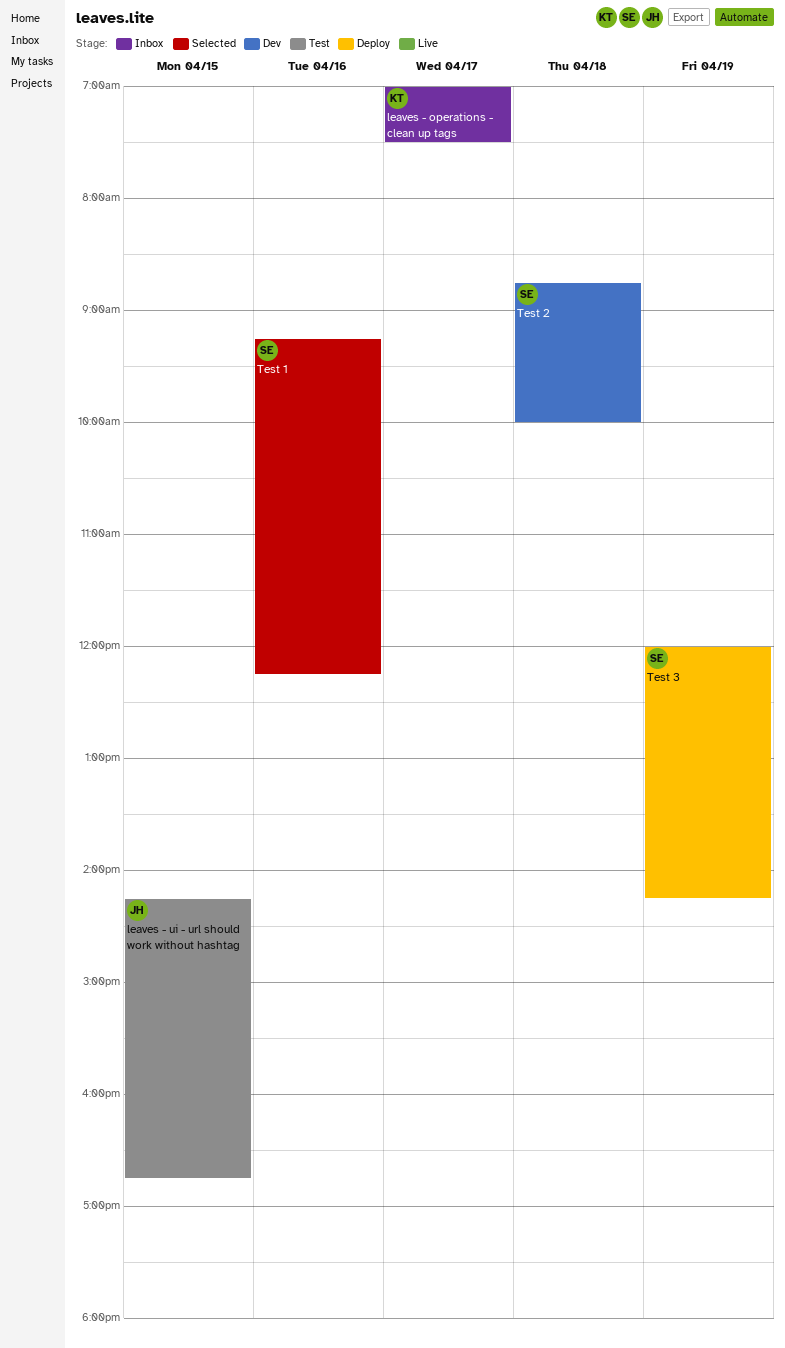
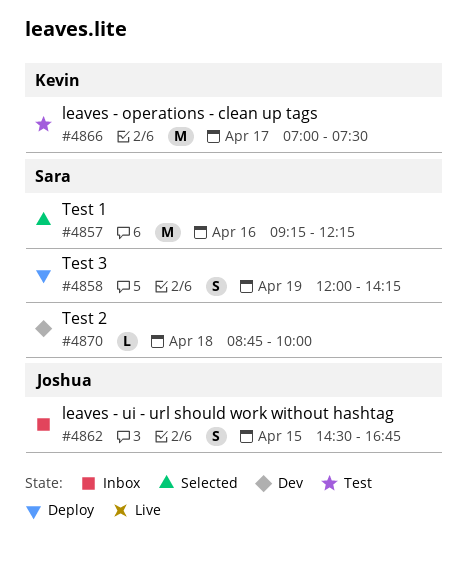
leaves - operations - clean up tags, status: Inbox -> Test
leaves - ui - url should work without hashtag, status: Test -> Inbox
leaves - ui - url should work without hashtag, begins: 14:15 -> 14:30

